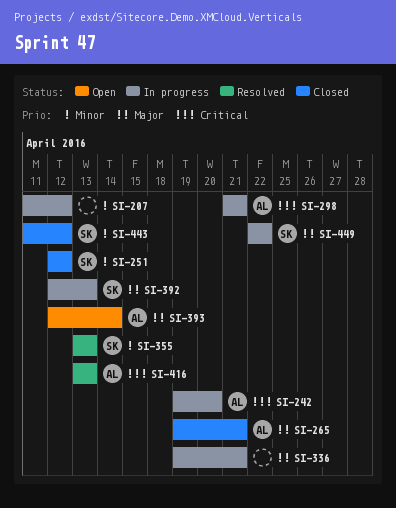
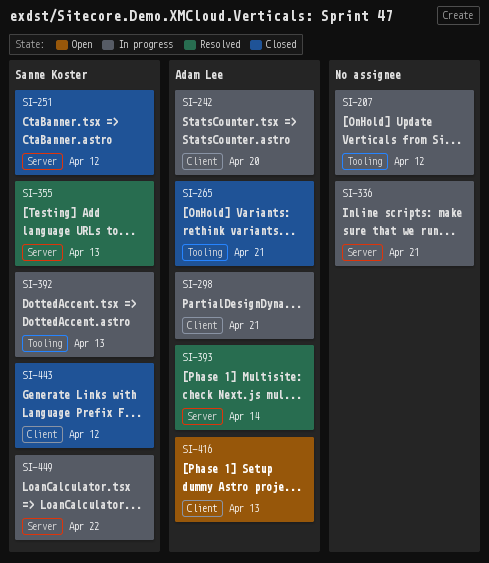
SI-393, status: Open -> Resolved
SI-416, status: Resolved -> Open

